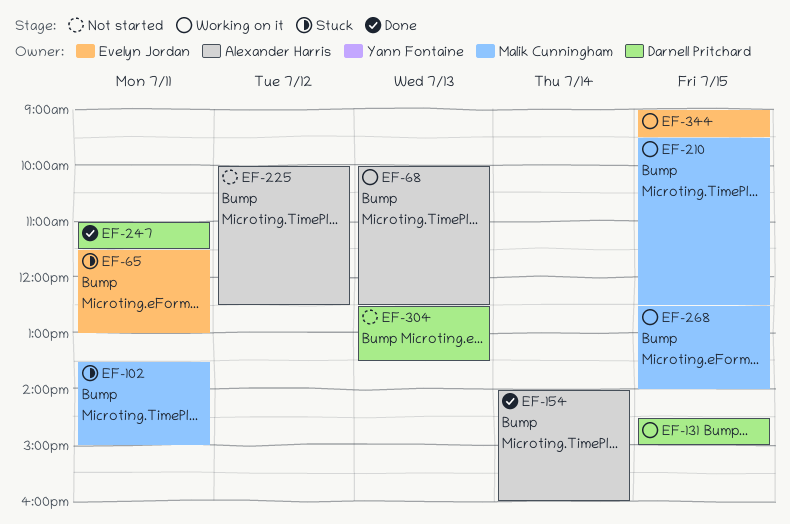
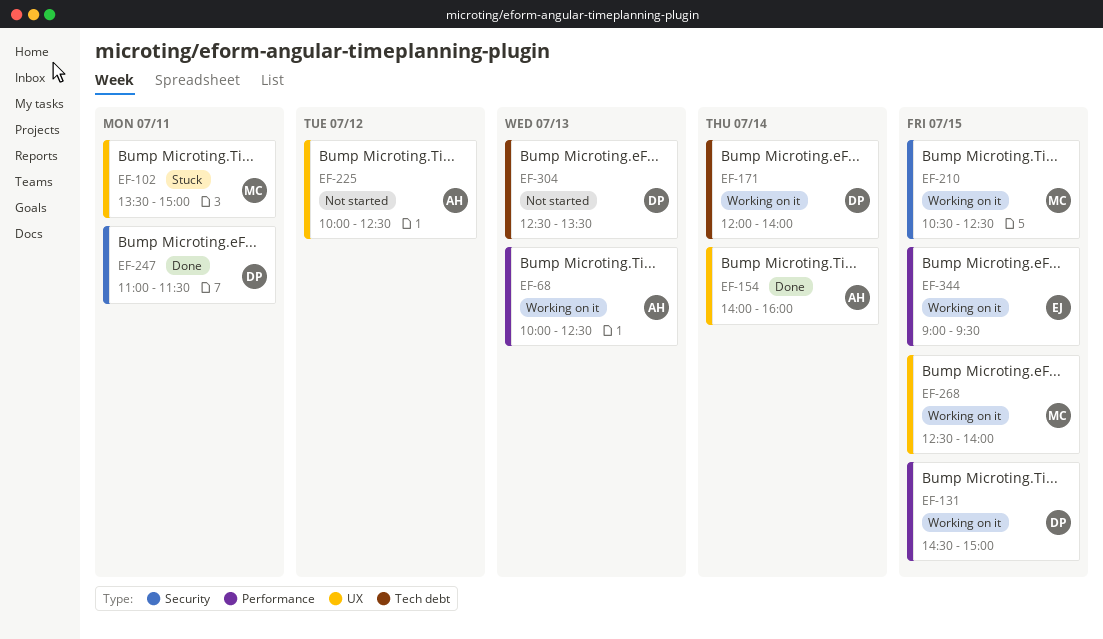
EF-65: present -> none
EF-171: none -> present
EF-210, begins: 09:30 -> 10:30

